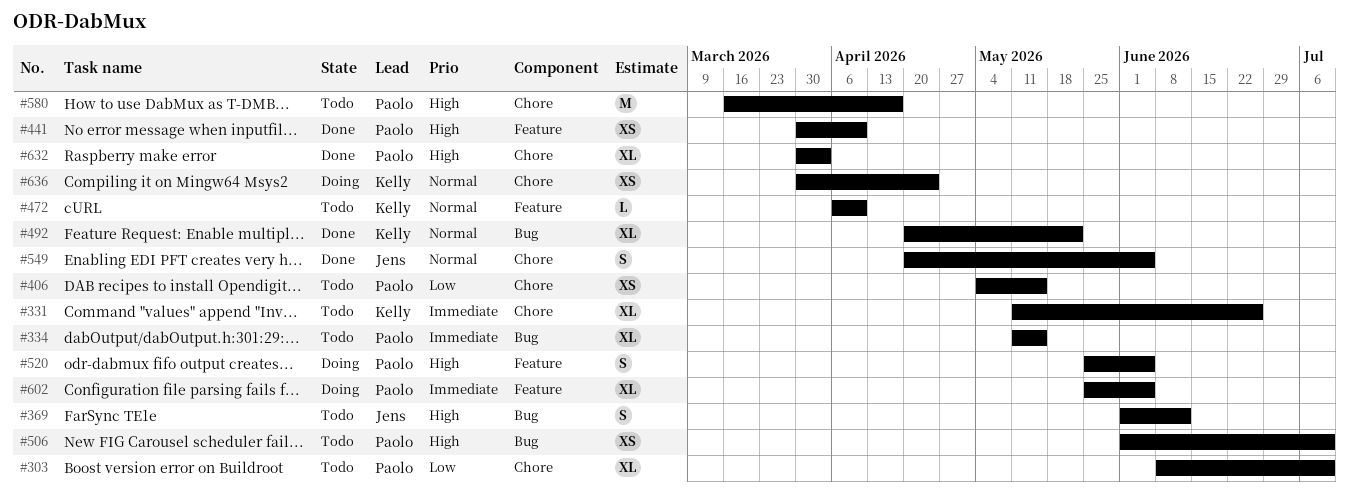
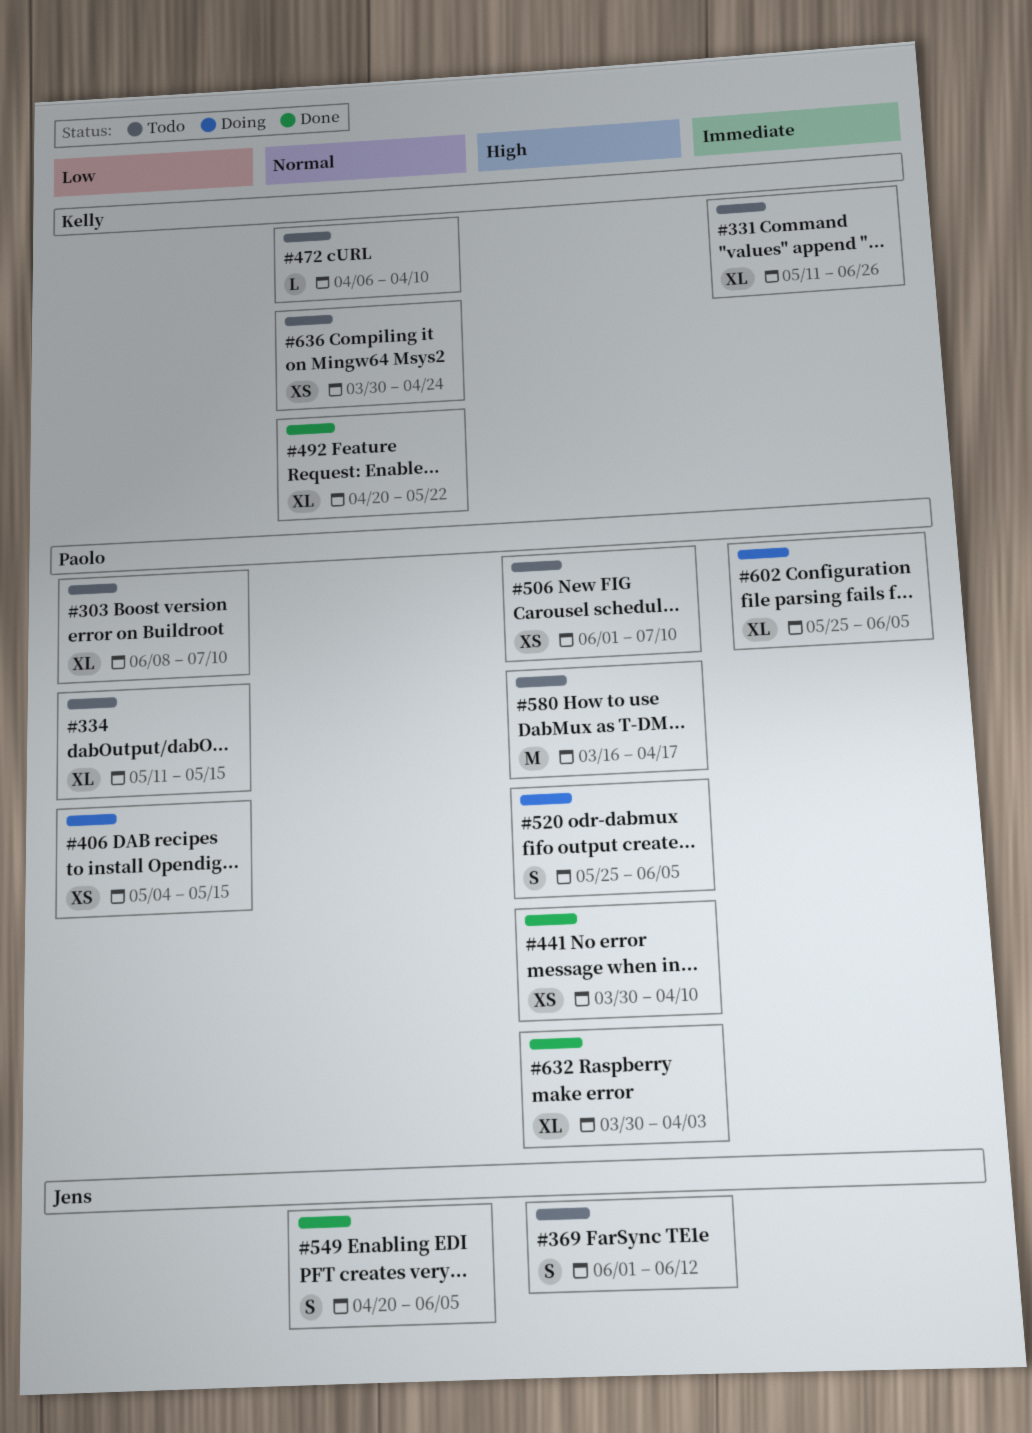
#334, priority: Immediate -> Low
#406, status: Todo -> Doing
#636, status: Doing -> Todo

